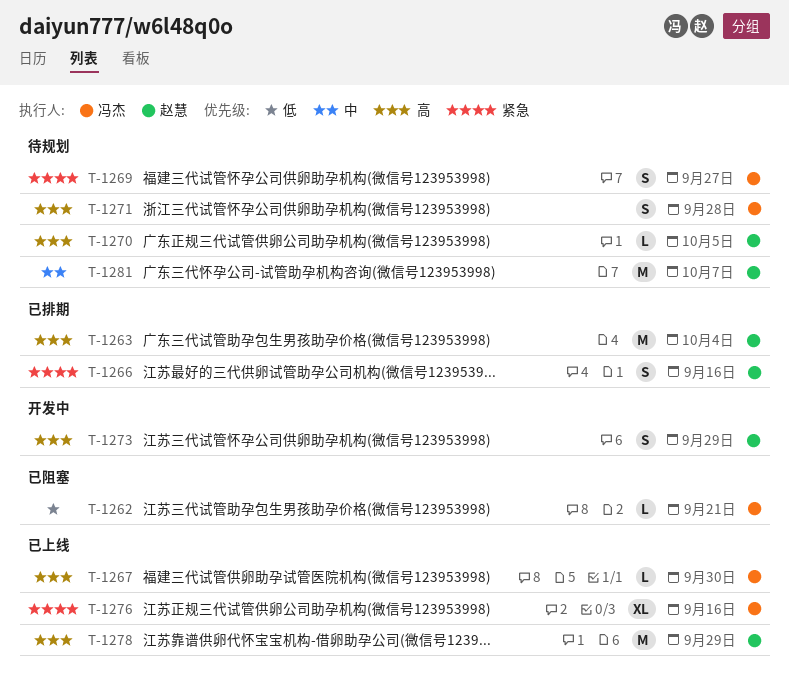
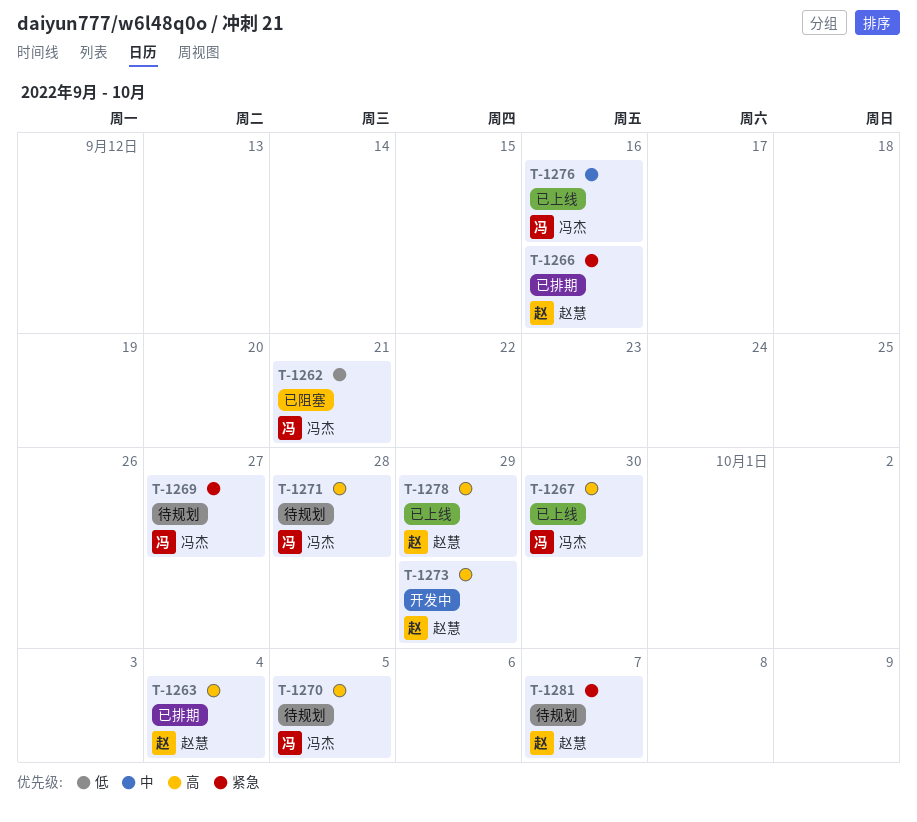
T-1270, owner: 赵慧 -> 冯杰
T-1276, priority: 紧急 -> 中
T-1281, priority: 中 -> 紧急

